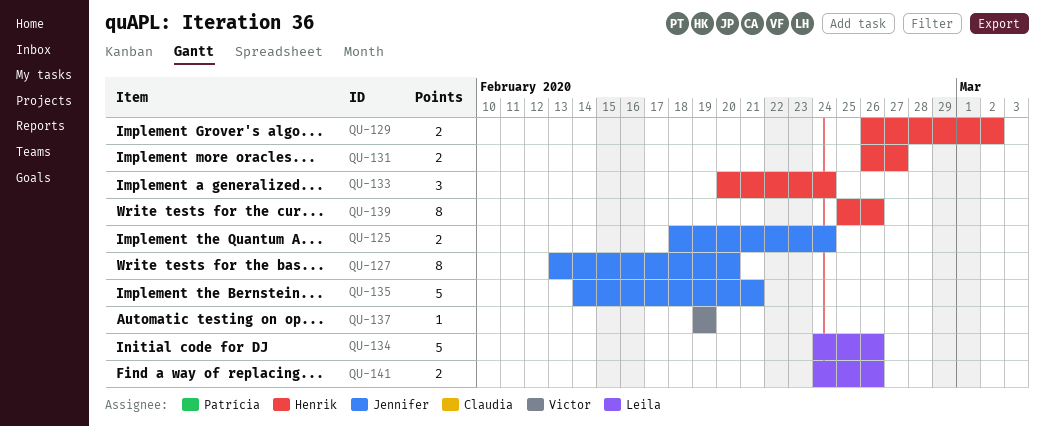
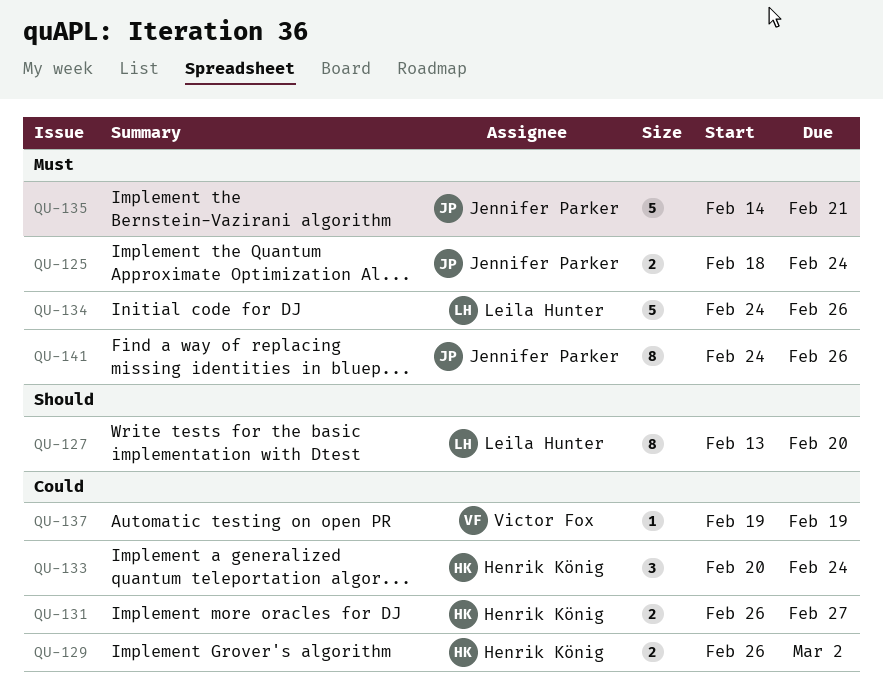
QU-127, owner: Jennifer Parker -> Leila Hunter
QU-139: present -> none
QU-141, owner: Leila Hunter -> Jennifer Parker
QU-141, estimate: 2 -> 8

